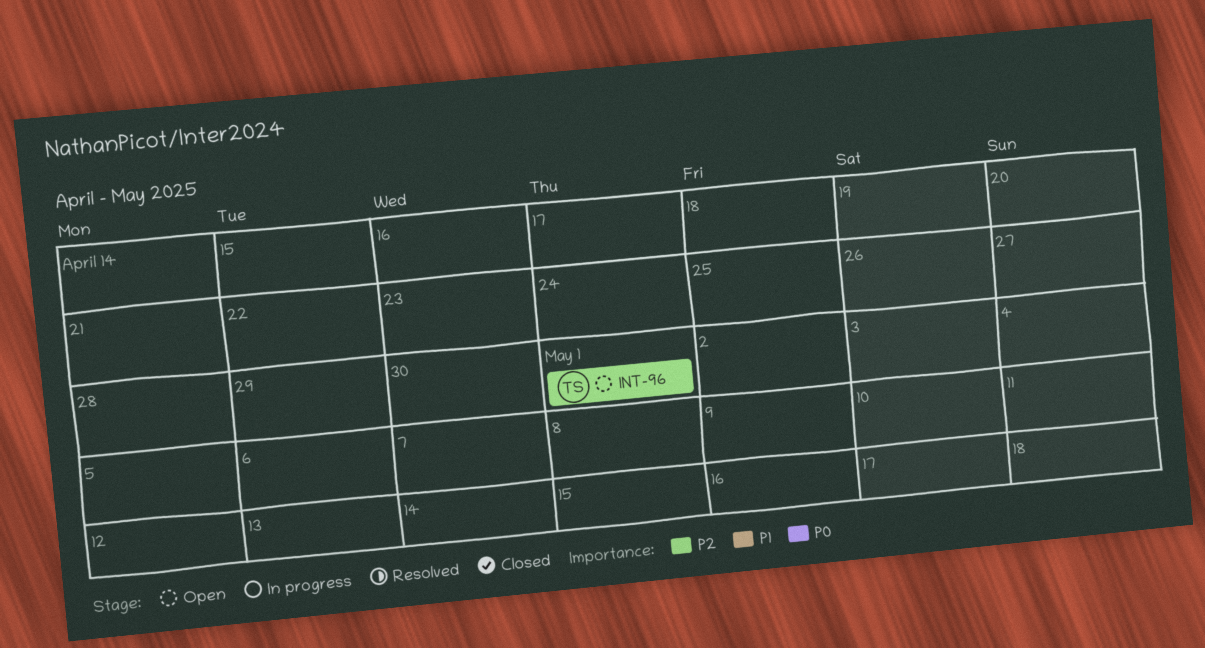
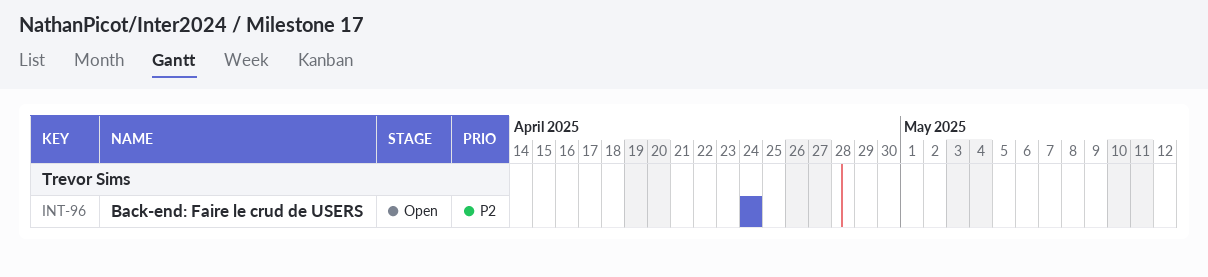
INT-96, start: May 1 -> Apr 24
INT-96, due: May 1 -> Apr 24

